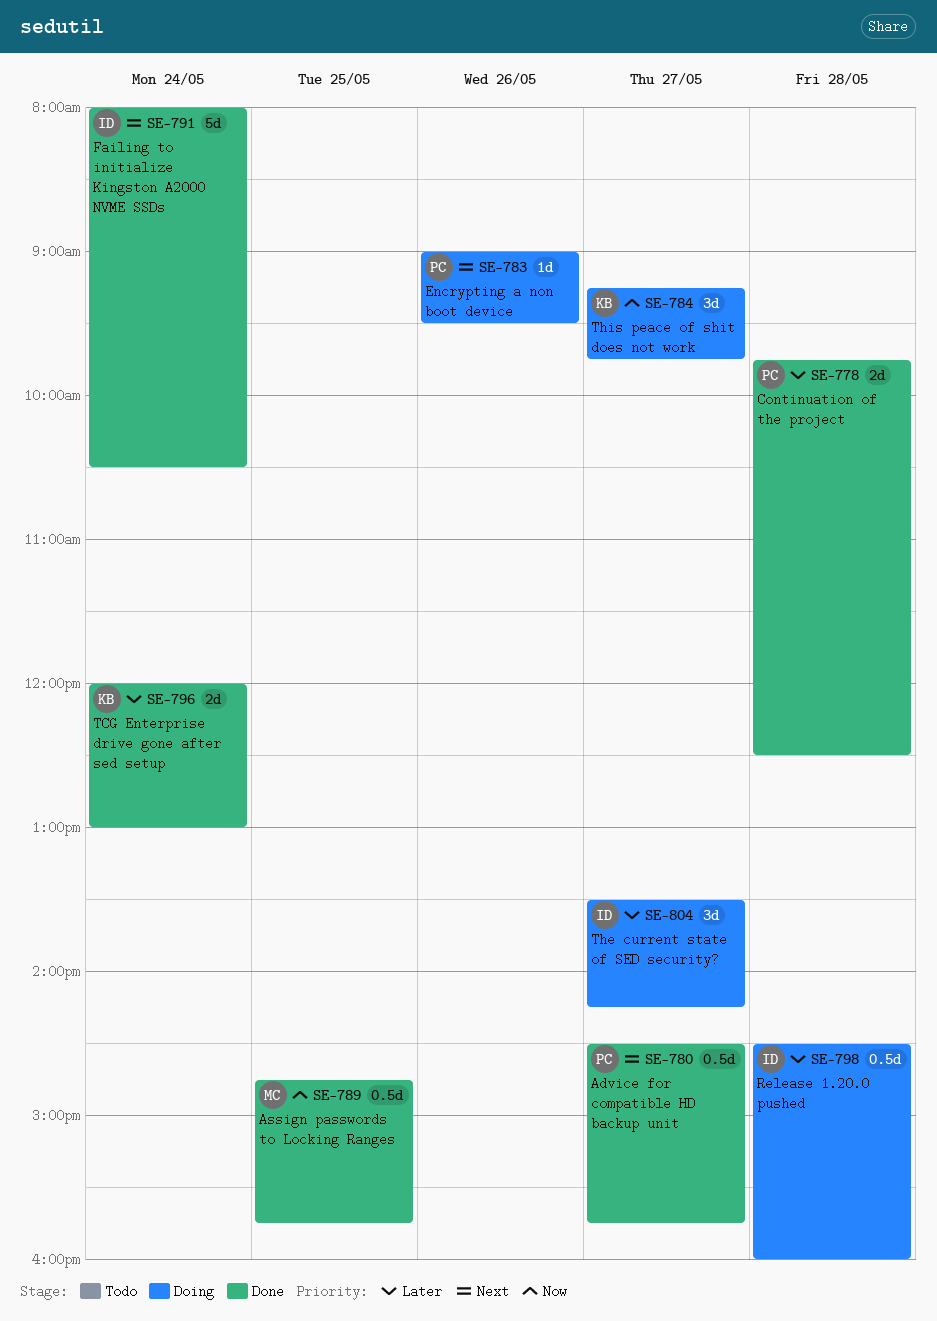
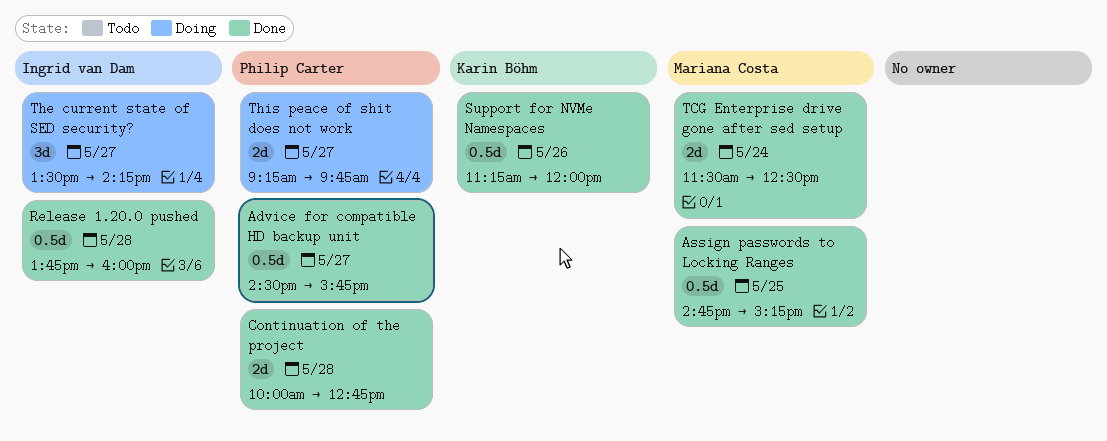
Assign passwords to Locking Ranges, ends: 15:45 -> 15:15
Continuation of the project, begins: 09:45 -> 10:00
Continuation of the project, ends: 12:30 -> 12:45
Encrypting a non boot device: present -> none
Failing to initialize Kingston A2000 NVME SSDs: present -> none
Release 1.20.0 pushed, status: Doing -> Done
Release 1.20.0 pushed, begins: 14:30 -> 13:45
Support for NVMe Namespaces: none -> present
TCG Enterprise drive gone after sed setup, owner: Karin Böhm -> Mariana Costa
TCG Enterprise drive gone after sed setup, begins: 12:00 -> 11:30
TCG Enterprise drive gone after sed setup, ends: 13:00 -> 12:30
This peace of shit does not work, owner: Karin Böhm -> Philip Carter
This peace of shit does not work, estimate: 3d -> 2d

